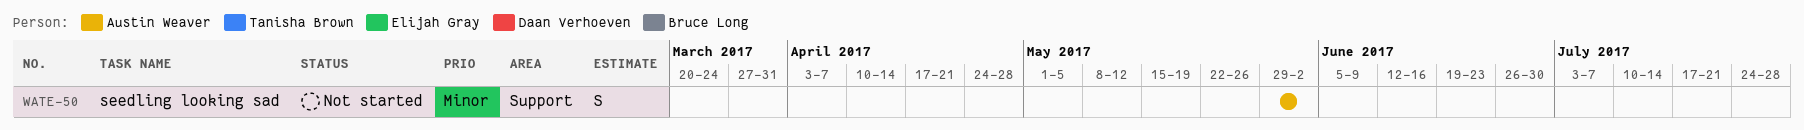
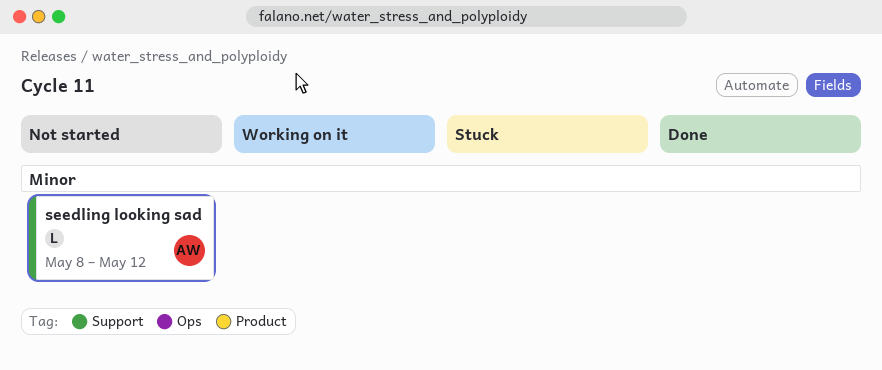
seedling looking sad, estimate: S -> L
seedling looking sad, start: May 29 -> May 8
seedling looking sad, due: Jun 2 -> May 12

